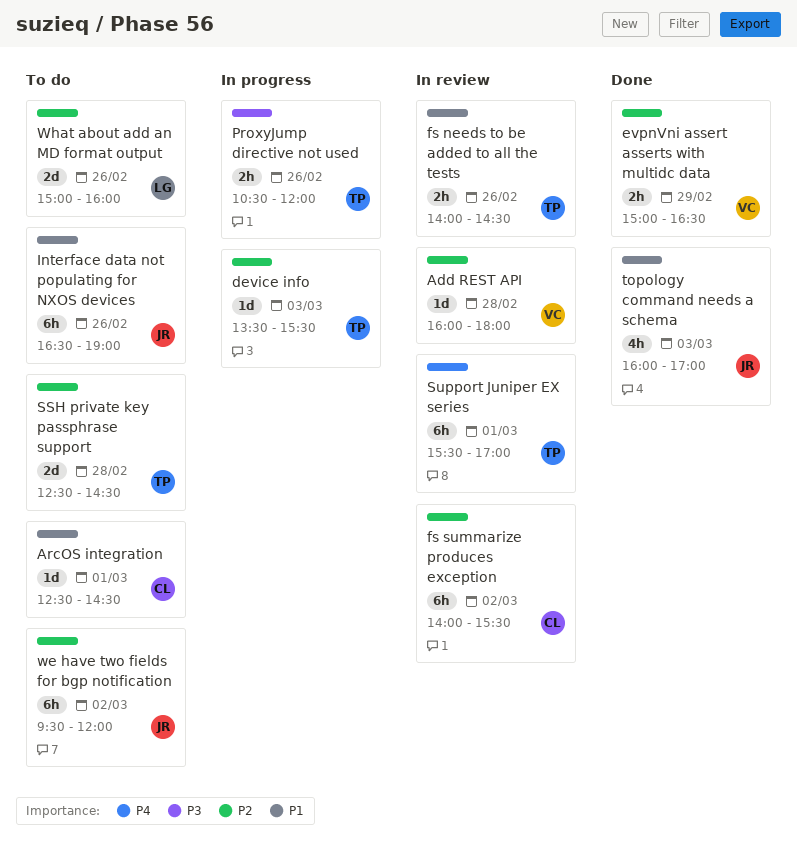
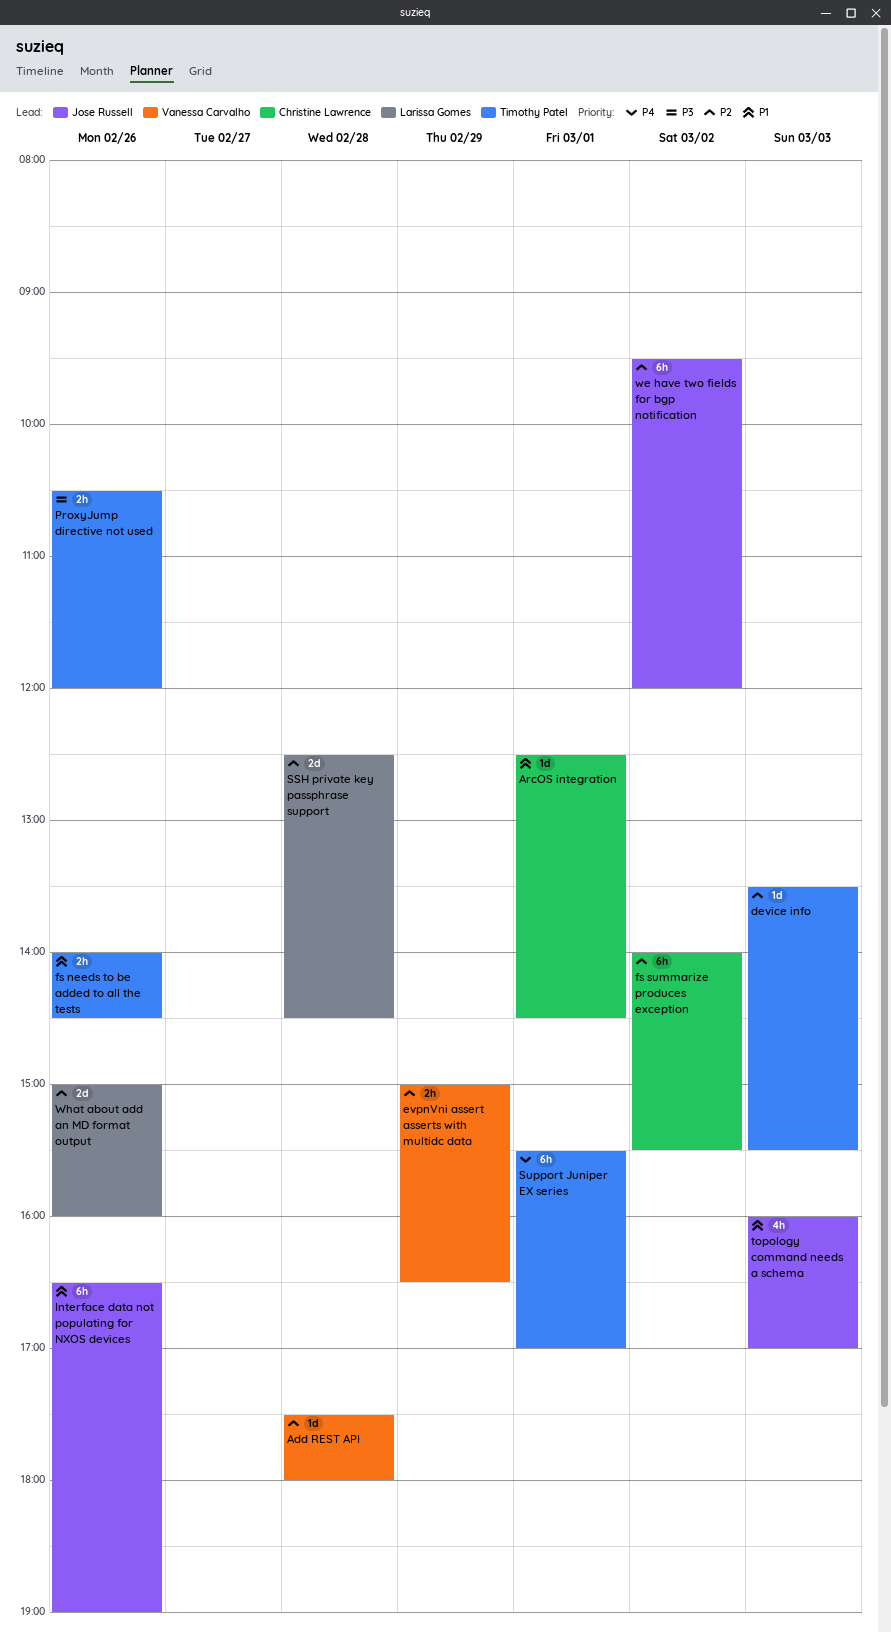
Add REST API, begins: 16:00 -> 17:30
SSH private key passphrase support, owner: Timothy Patel -> Larissa Gomes

